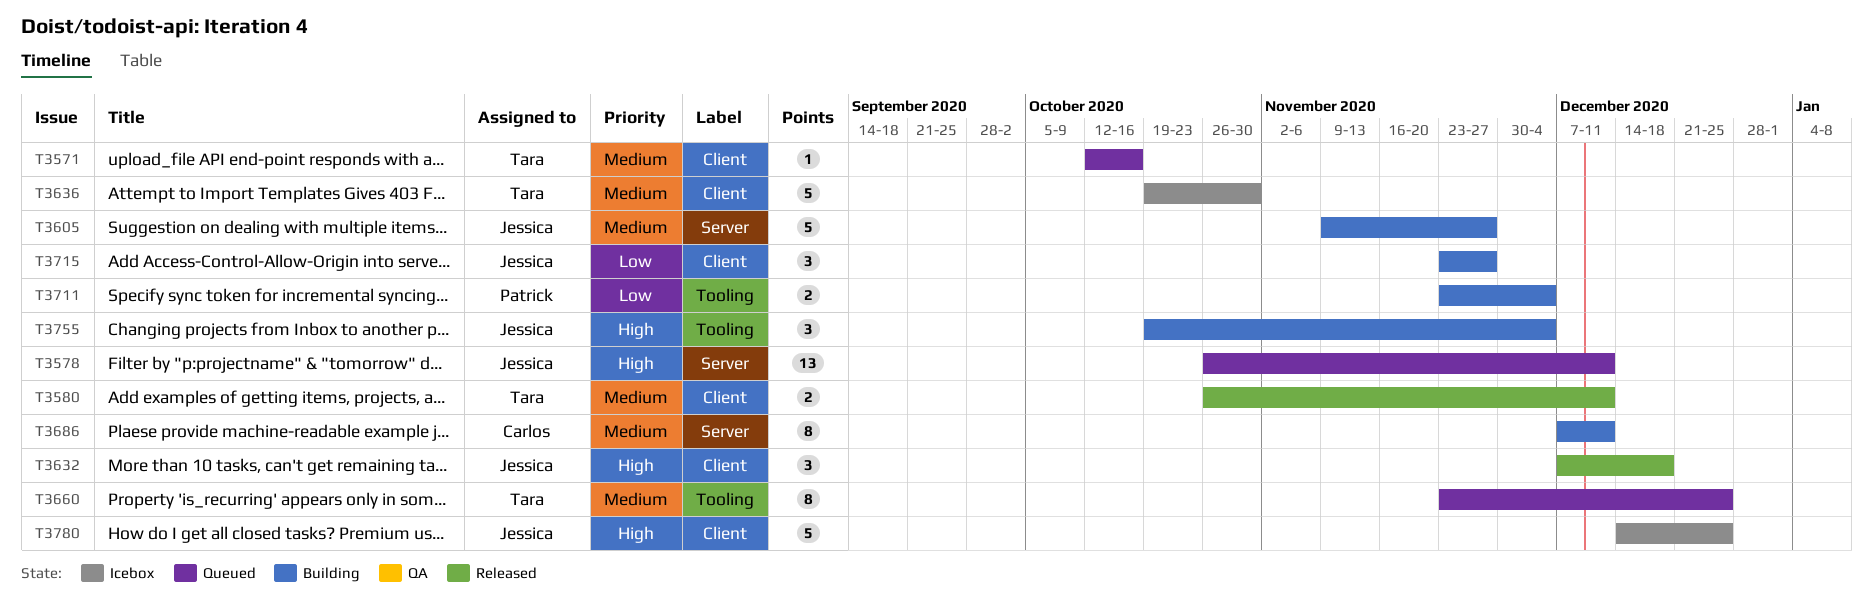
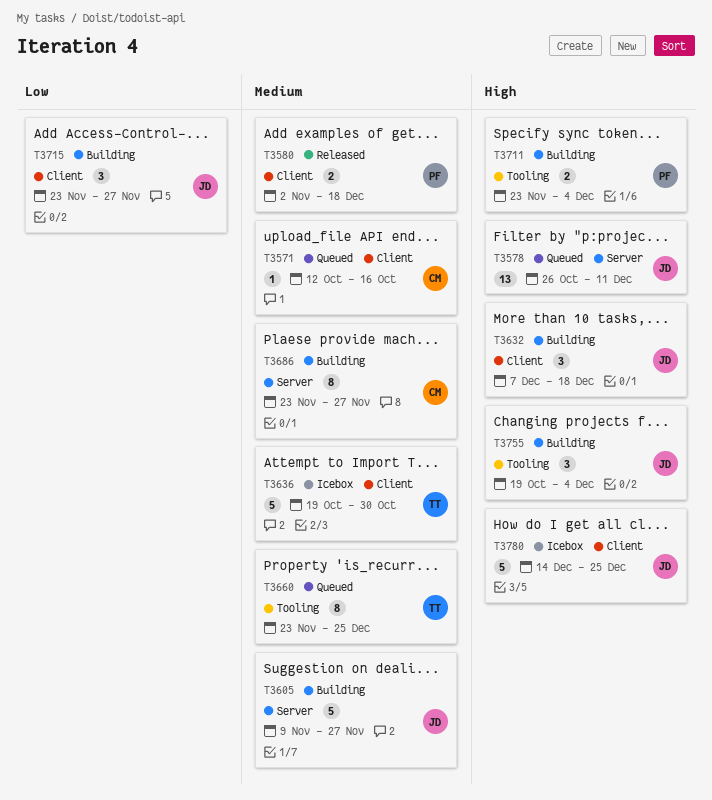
T3571, owner: Tara -> Carlos
T3580, owner: Tara -> Patrick
T3580, start: Oct 26 -> Nov 2
T3580, due: Dec 11 -> Dec 18
T3632, status: Released -> Building
T3686, start: Dec 7 -> Nov 23
T3686, due: Dec 11 -> Nov 27
T3711, priority: Low -> High

